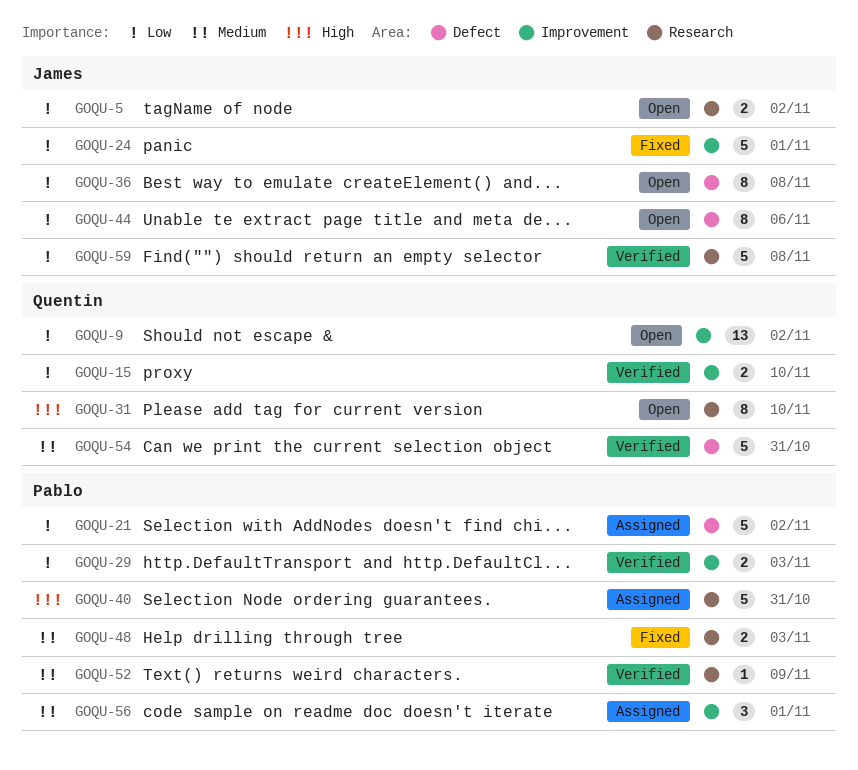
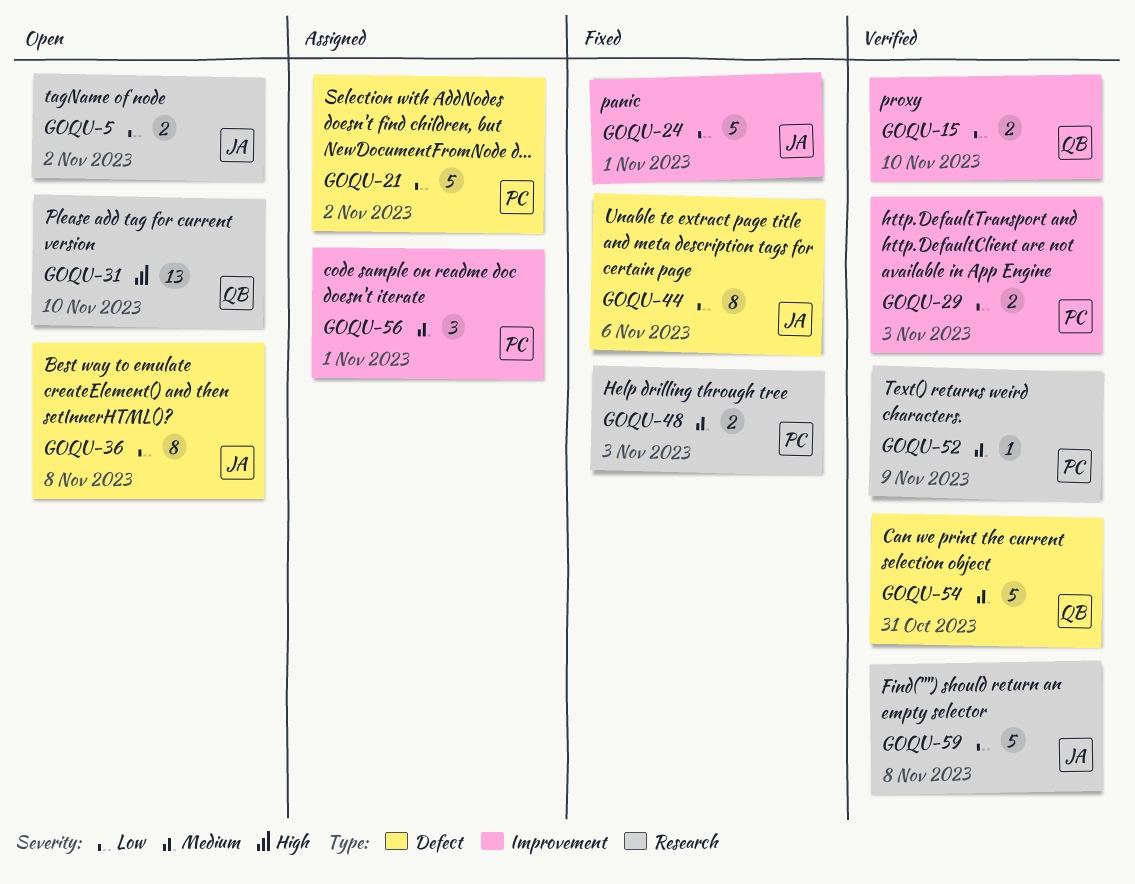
GOQU-9: present -> none
GOQU-31, estimate: 8 -> 13
GOQU-40: present -> none
GOQU-44, status: Open -> Fixed

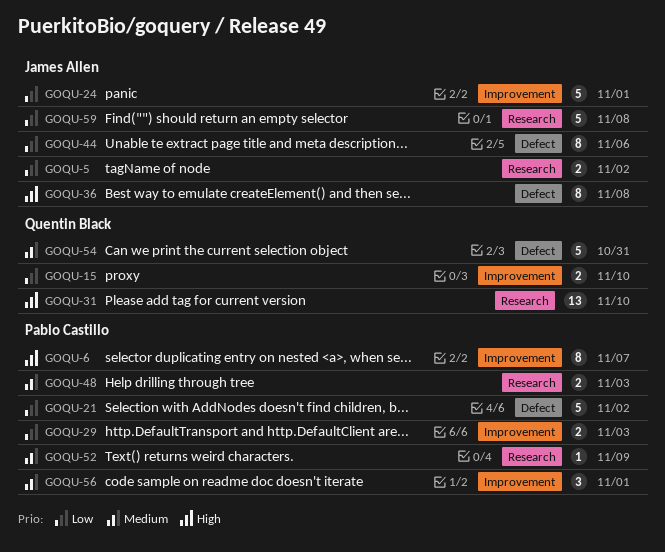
GOQU-6: none -> present
GOQU-36, priority: Low -> High

